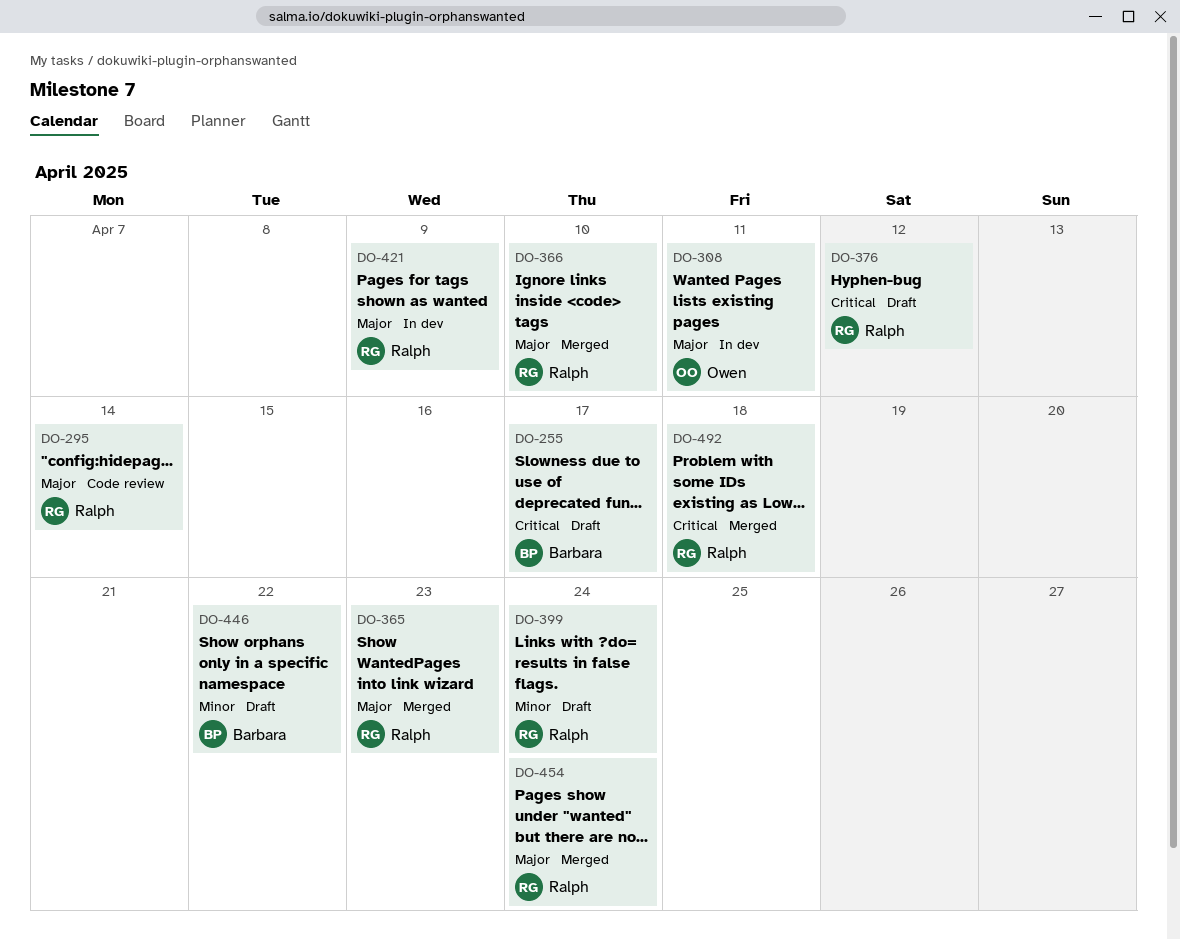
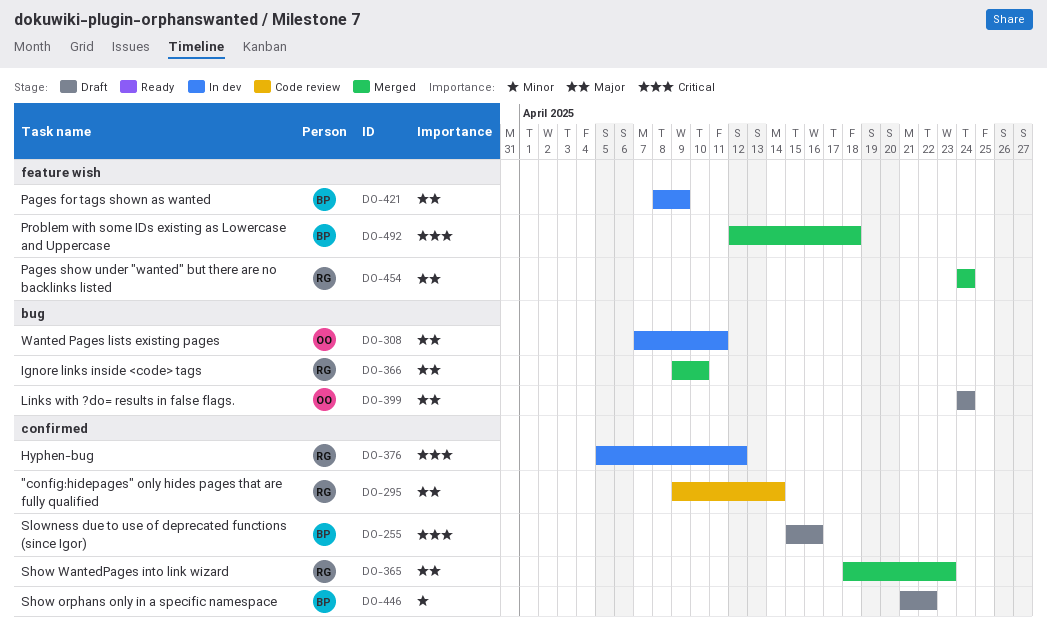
DO-255, due: Apr 17 -> Apr 16
DO-376, status: Draft -> In dev
DO-399, owner: Ralph -> Owen
DO-399, priority: Minor -> Major
DO-421, owner: Ralph -> Barbara
DO-492, owner: Ralph -> Barbara

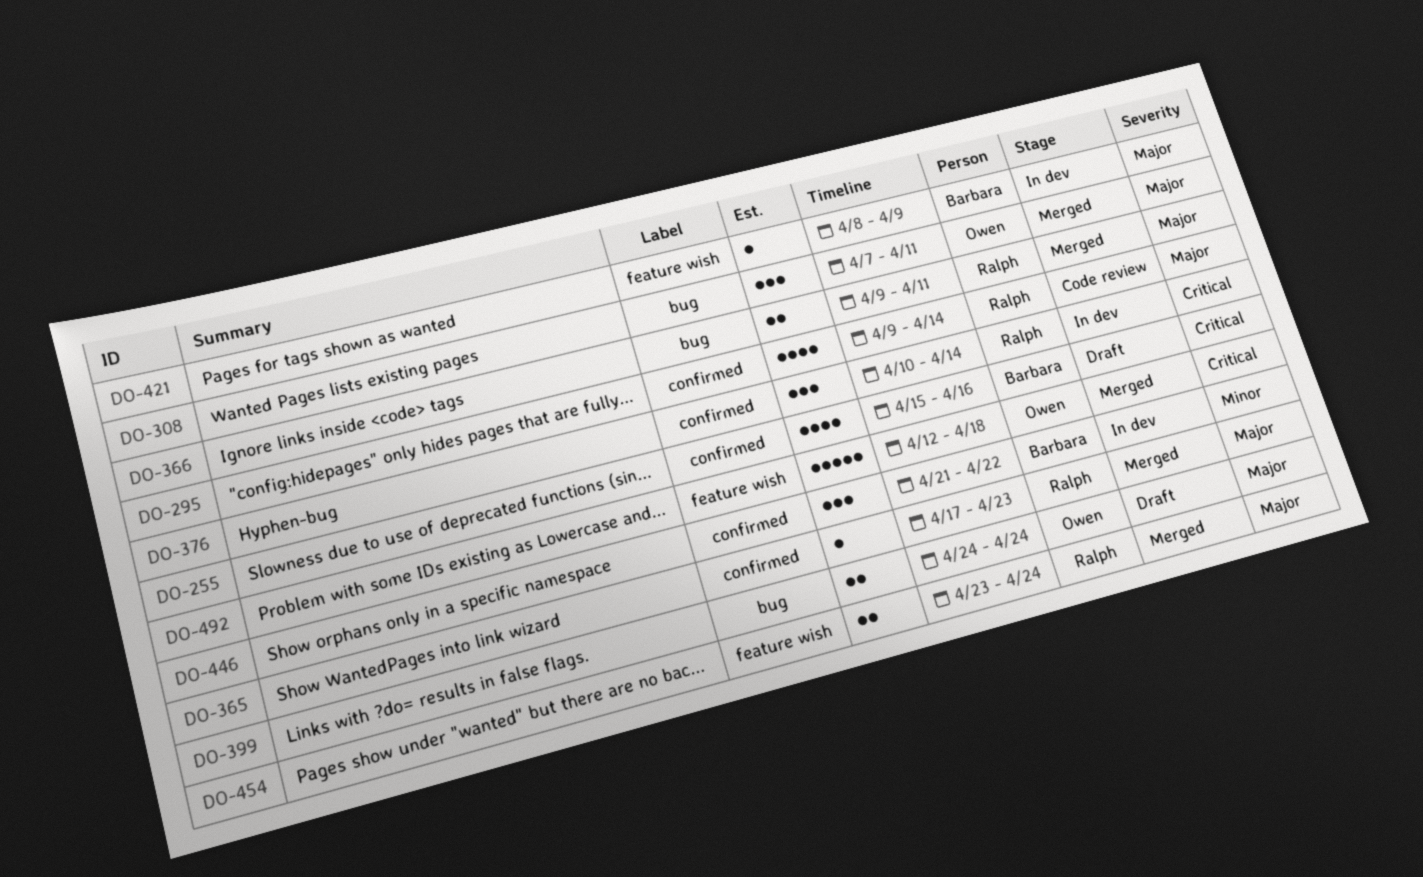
DO-308, status: In dev -> Merged
DO-365, start: Apr 18 -> Apr 17
DO-366, due: Apr 10 -> Apr 11
DO-376, start: Apr 5 -> Apr 10
DO-376, due: Apr 12 -> Apr 14
DO-446, status: Draft -> In dev
DO-454, start: Apr 24 -> Apr 23
DO-492, owner: Barbara -> Owen

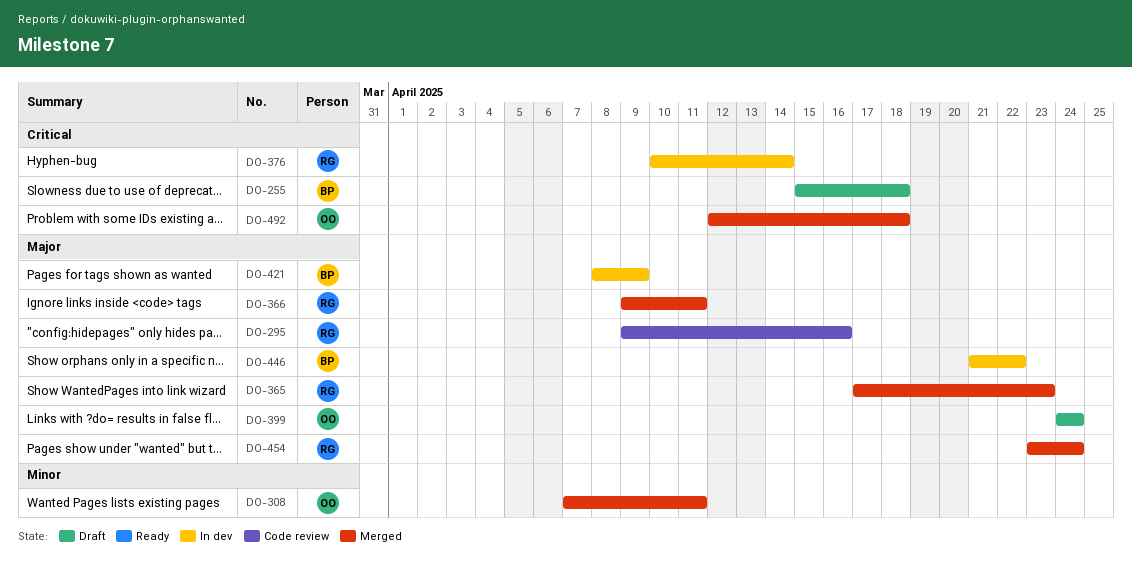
DO-255, due: Apr 16 -> Apr 18
DO-295, due: Apr 14 -> Apr 16
DO-308, priority: Major -> Minor
DO-446, priority: Minor -> Major

